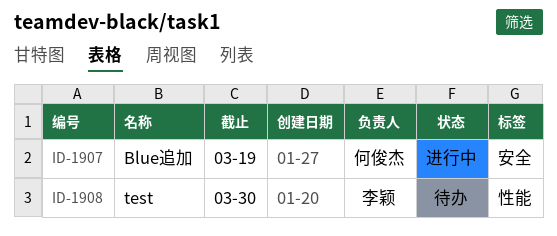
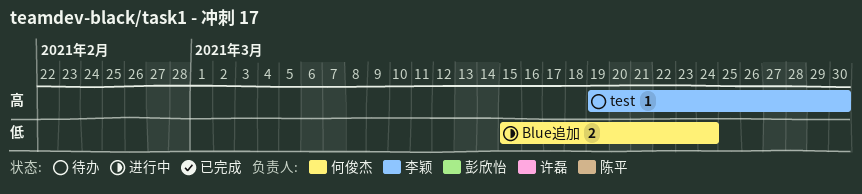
Blue追加, due: Mar 19 -> Mar 24

